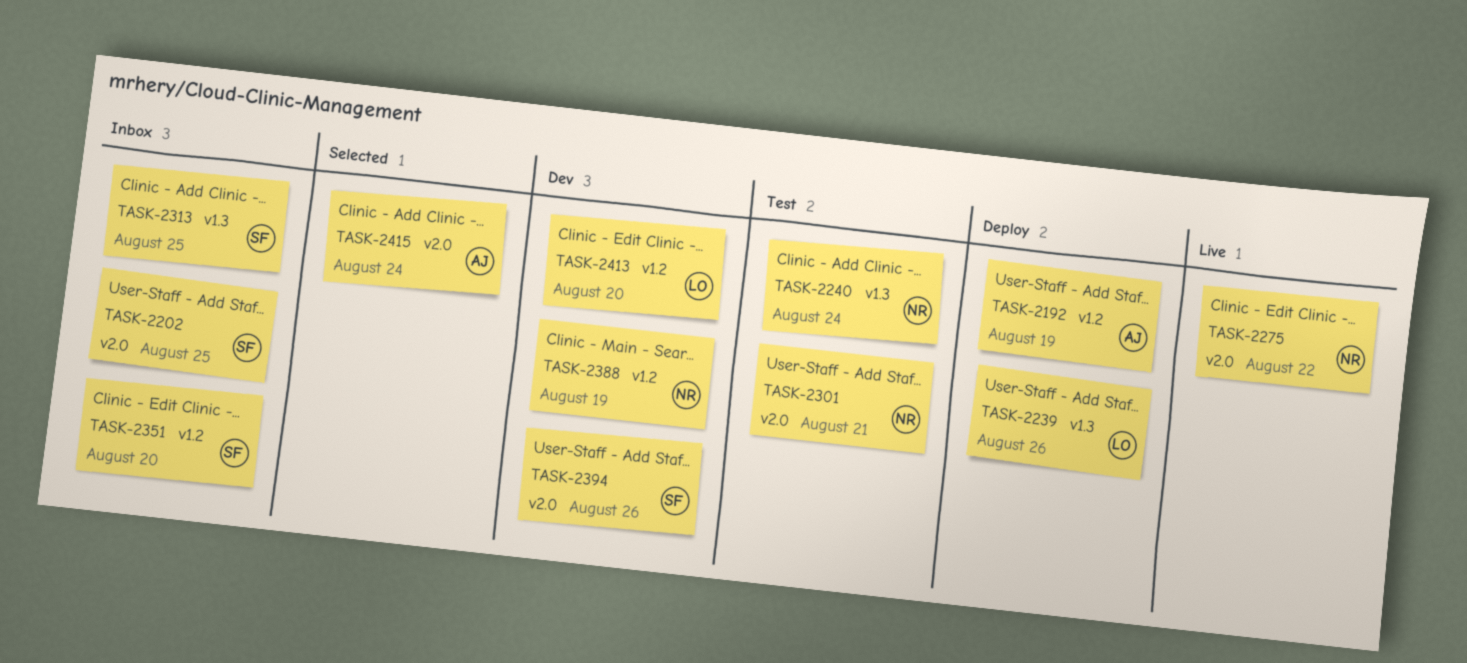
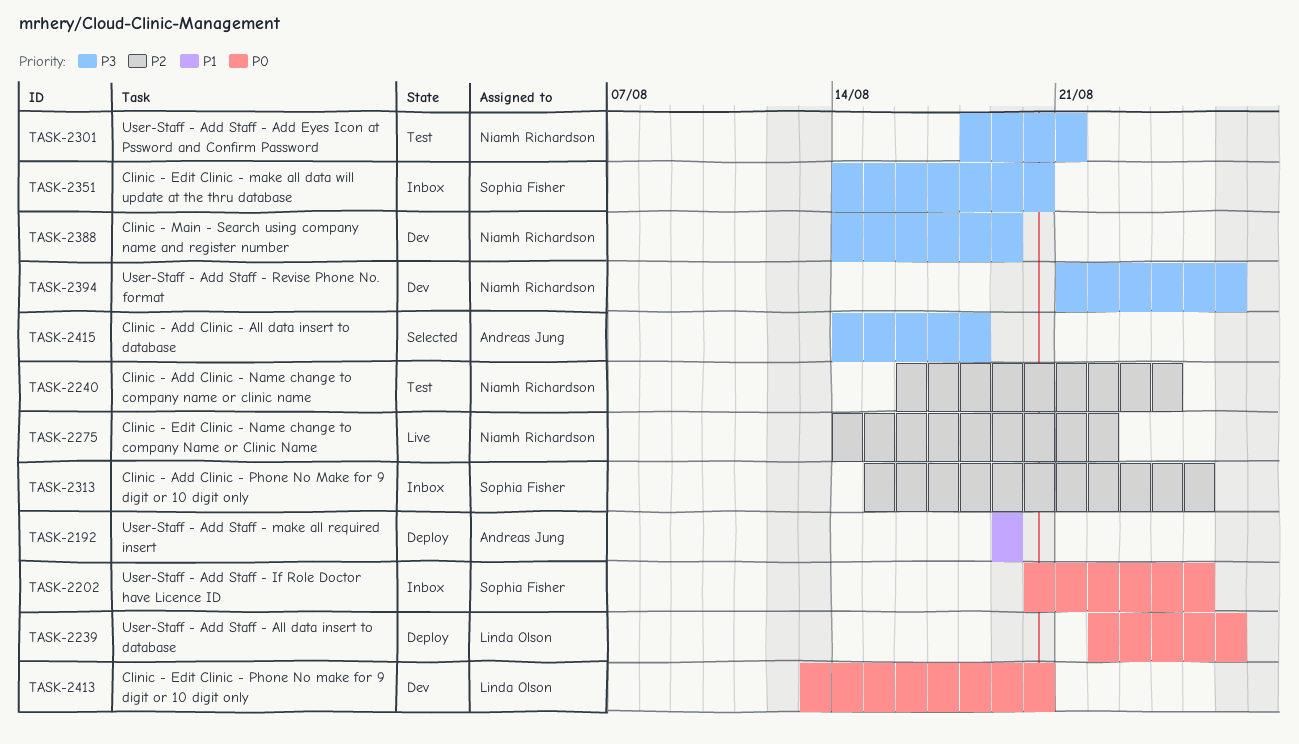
TASK-2394, owner: Sophia Fisher -> Niamh Richardson
TASK-2415, due: Aug 24 -> Aug 18

